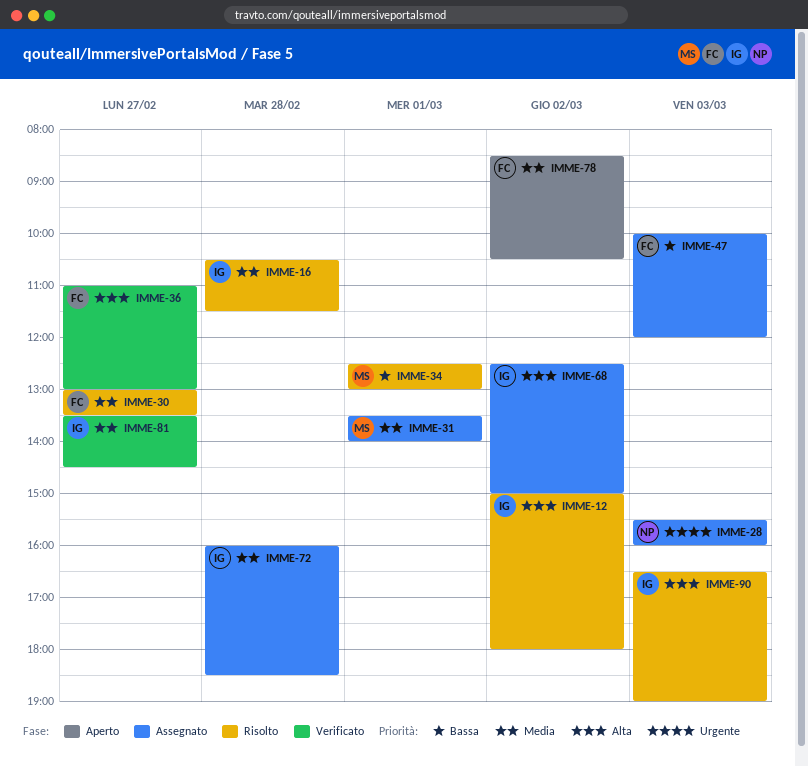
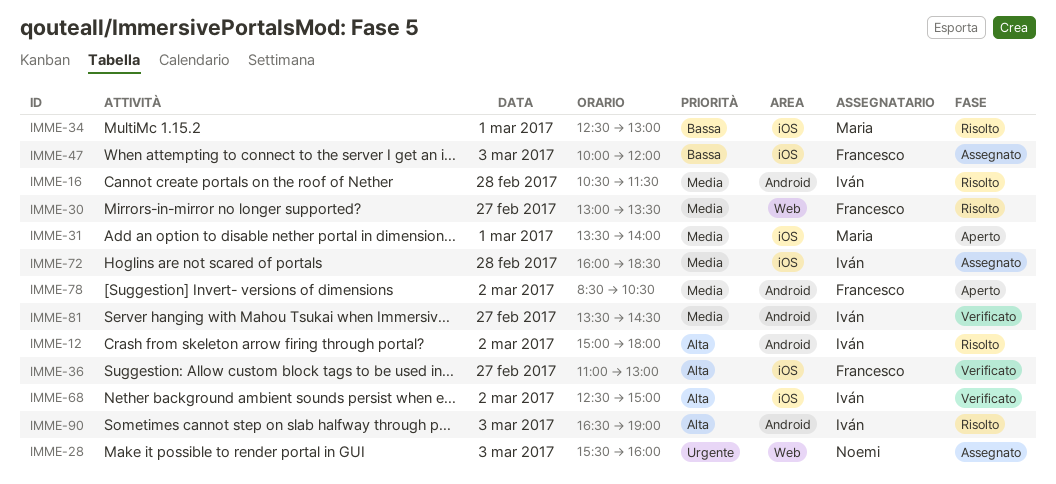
IMME-31, status: Assegnato -> Aperto
IMME-68, status: Assegnato -> Verificato

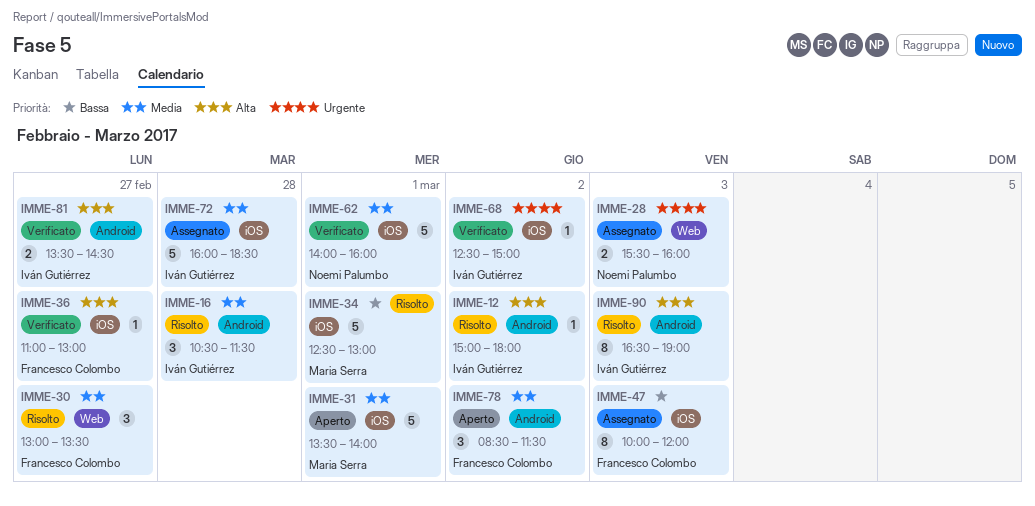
IMME-62: none -> present
IMME-68, priority: Alta -> Urgente
IMME-78, ends: 10:30 -> 11:30
IMME-81, priority: Media -> Alta

